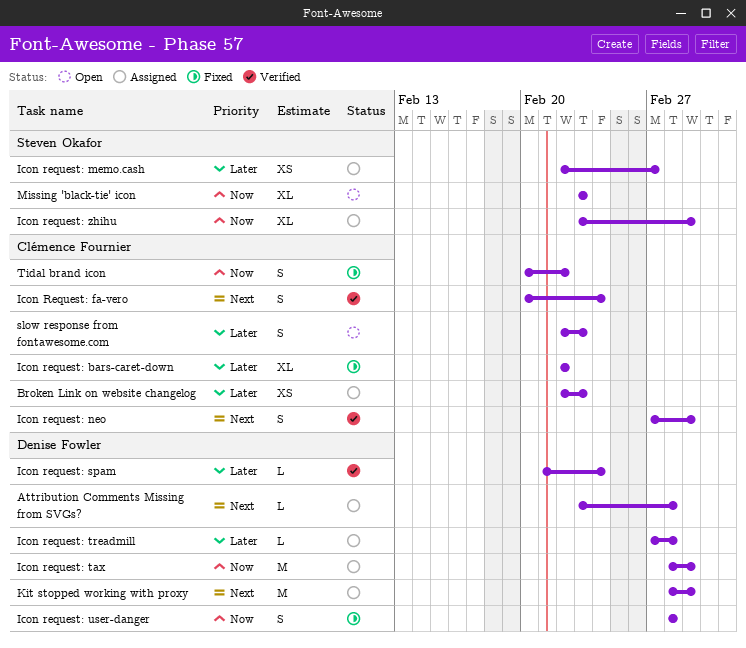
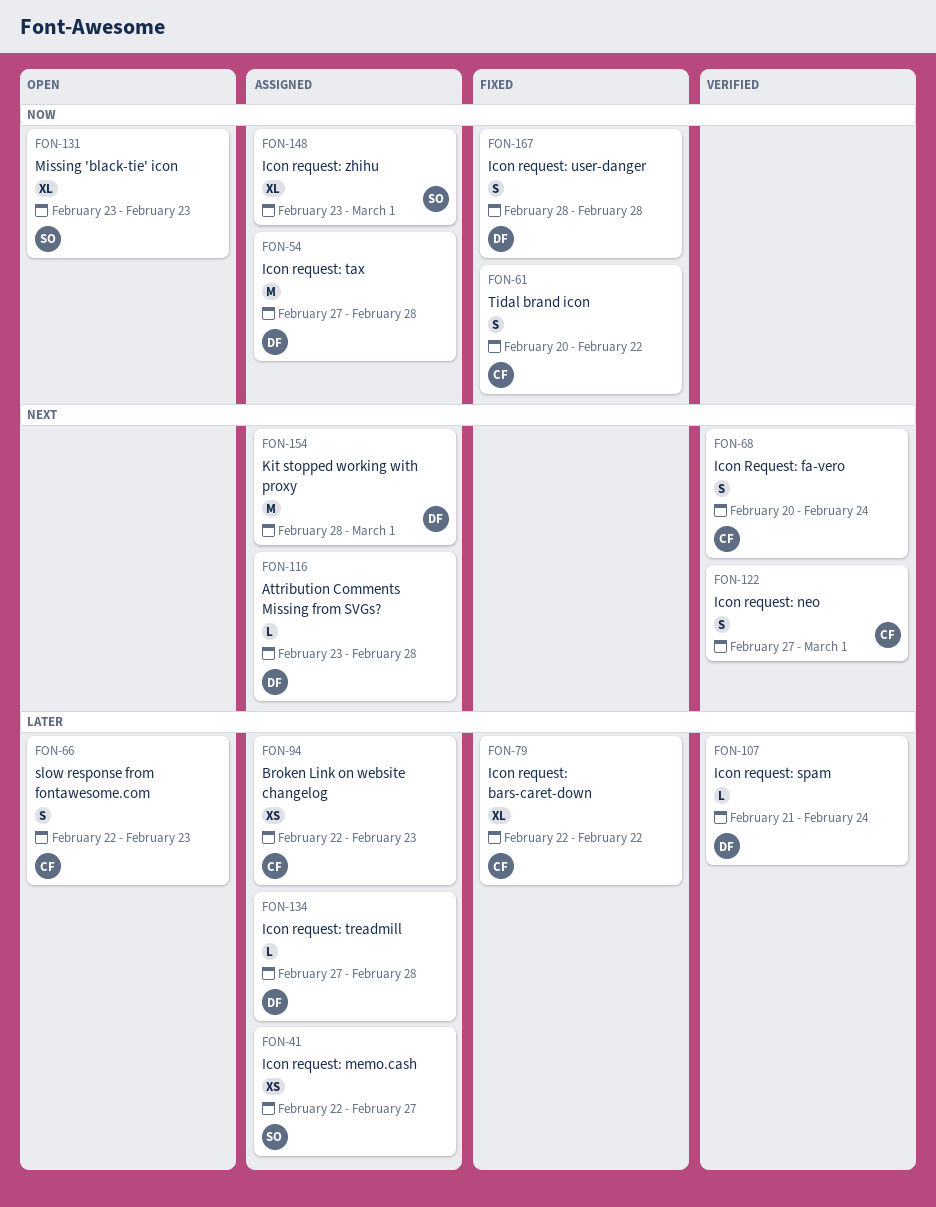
Icon request: tax, start: Feb 28 -> Feb 27
Icon request: tax, due: Mar 1 -> Feb 28

